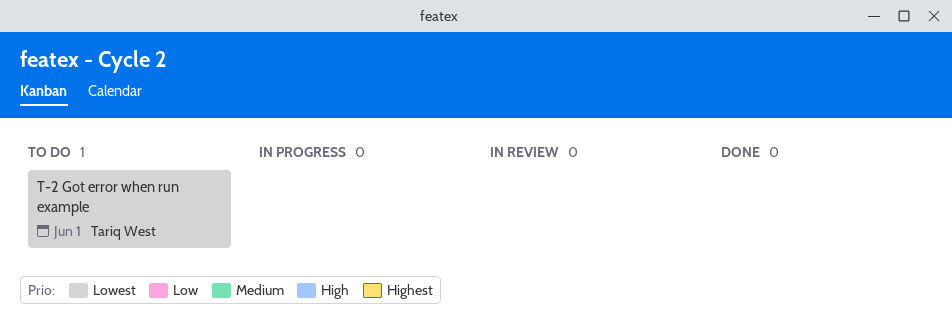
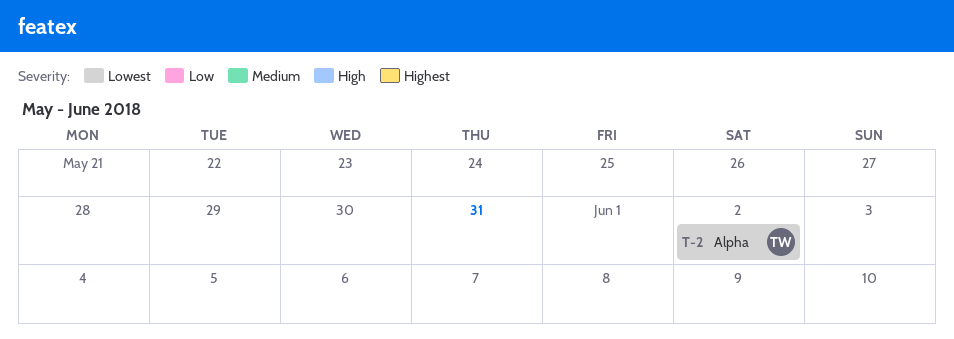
T-2, due: Jun 1 -> Jun 2

